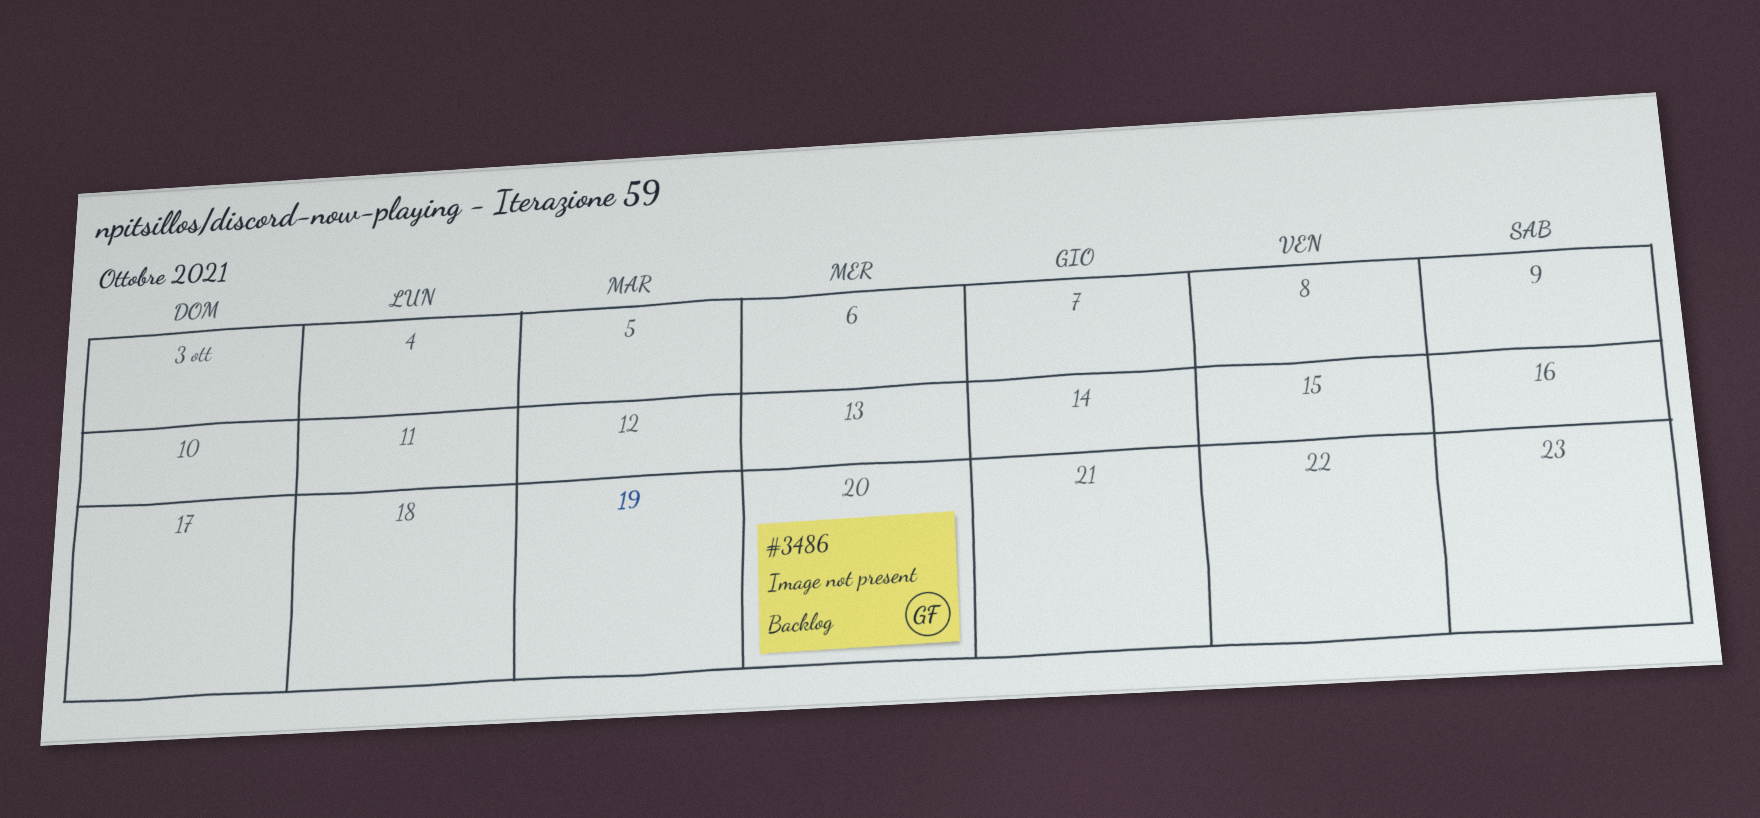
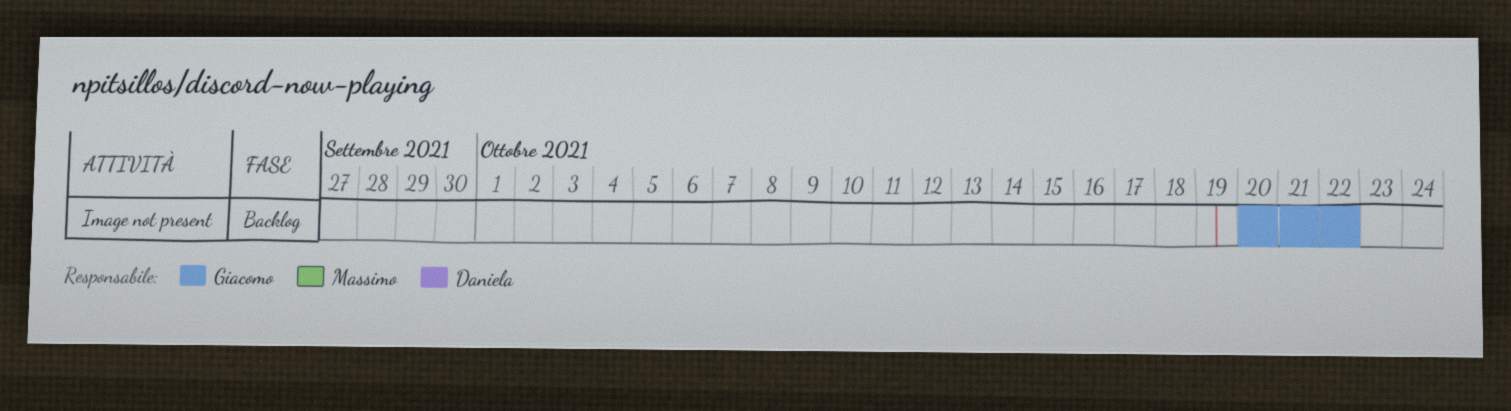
Image not present, due: Oct 20 -> Oct 22

